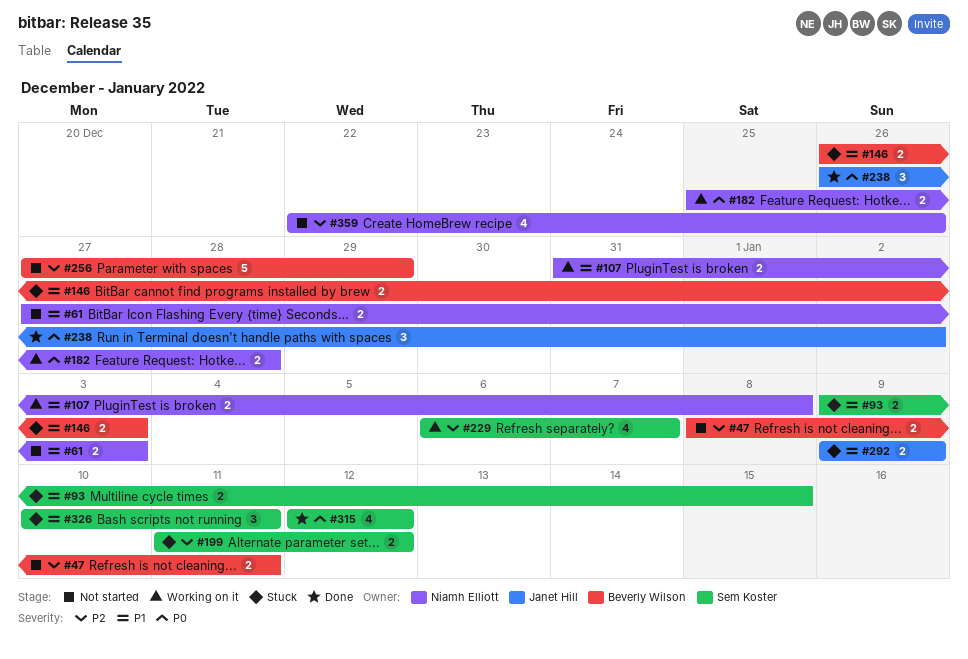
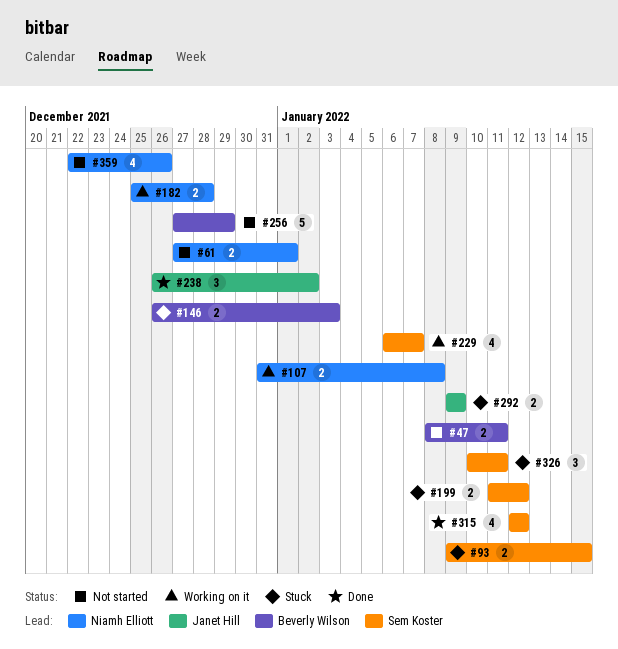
#61, due: Jan 3 -> Jan 1

